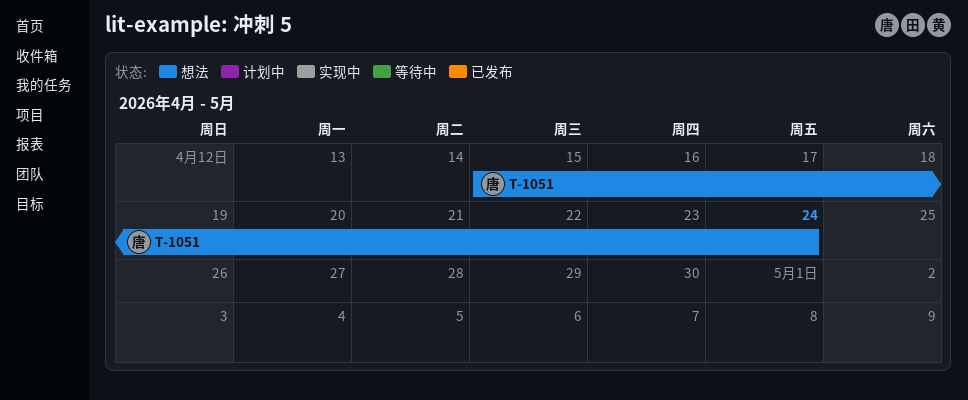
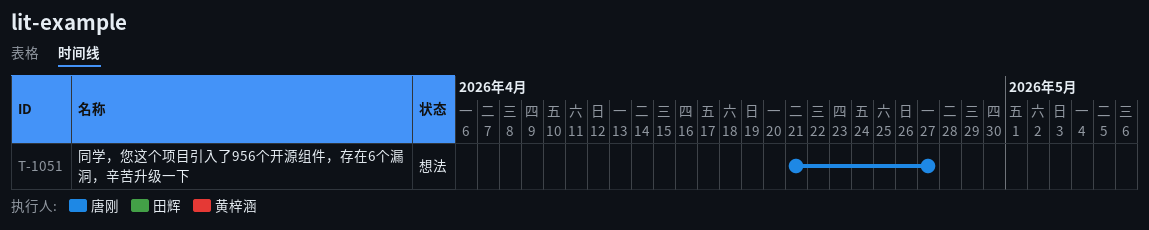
T-1051, start: Apr 15 -> Apr 21
T-1051, due: Apr 24 -> Apr 27

